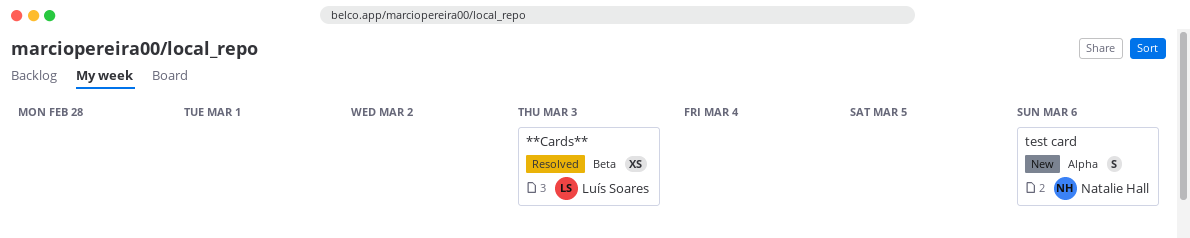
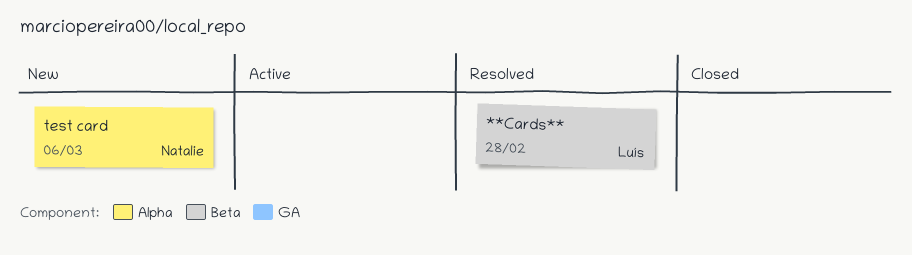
**Cards**, due: Mar 3 -> Feb 28

